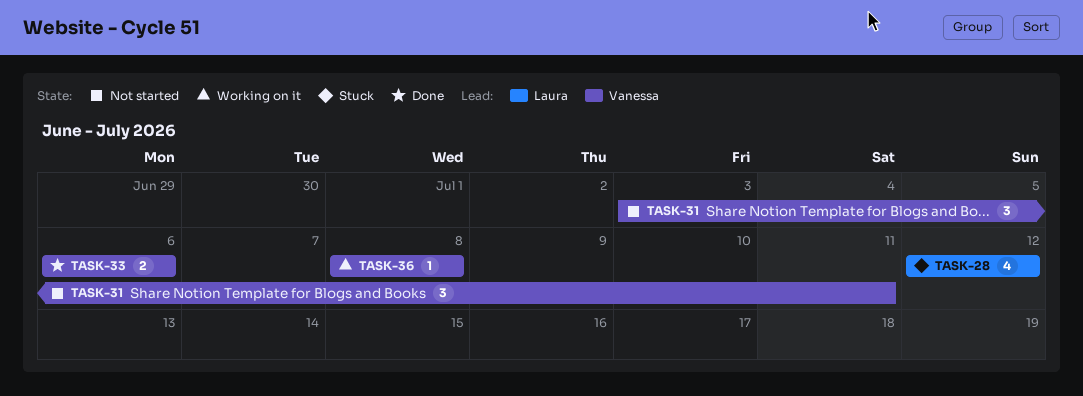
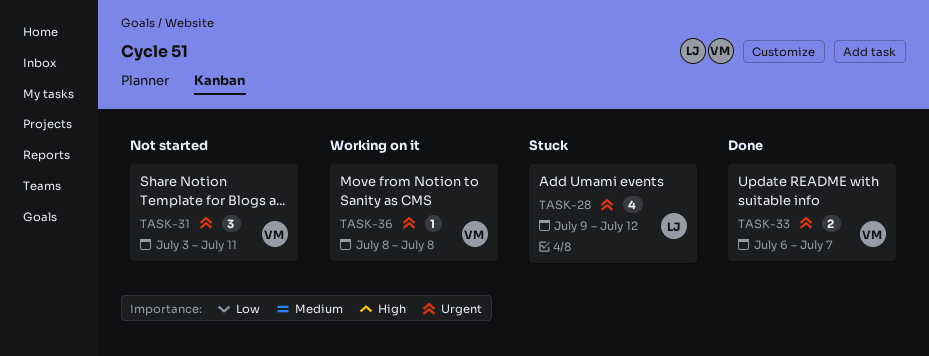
TASK-28, start: Jul 12 -> Jul 9
TASK-33, due: Jul 6 -> Jul 7

